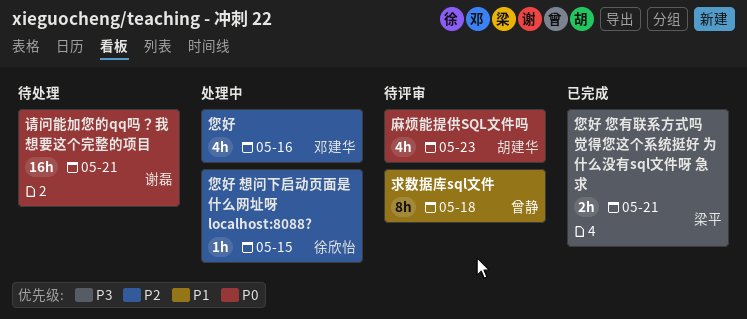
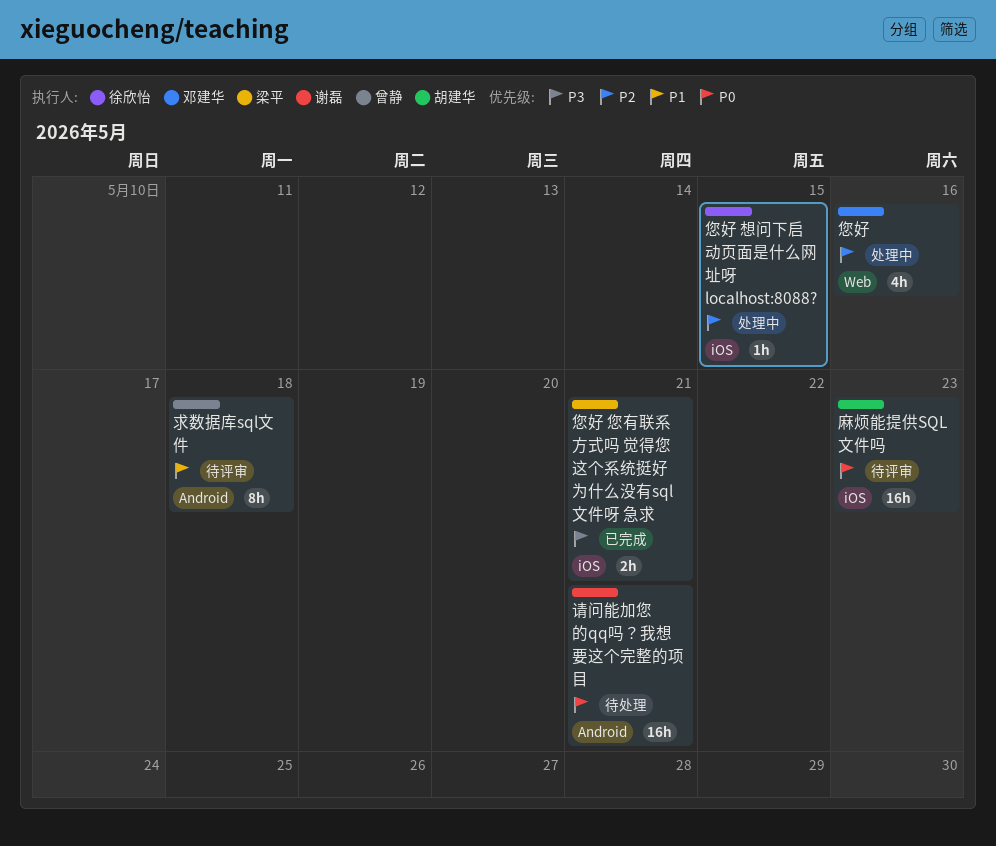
麻烦能提供SQL文件吗, estimate: 4h -> 16h

